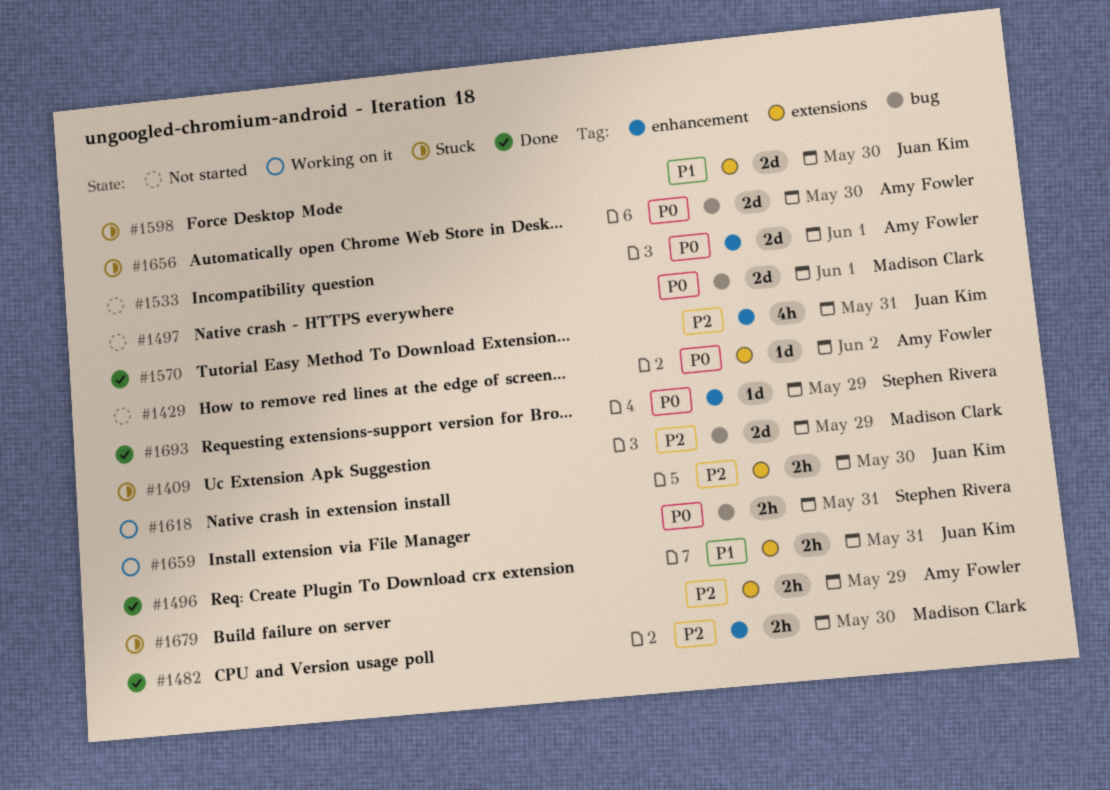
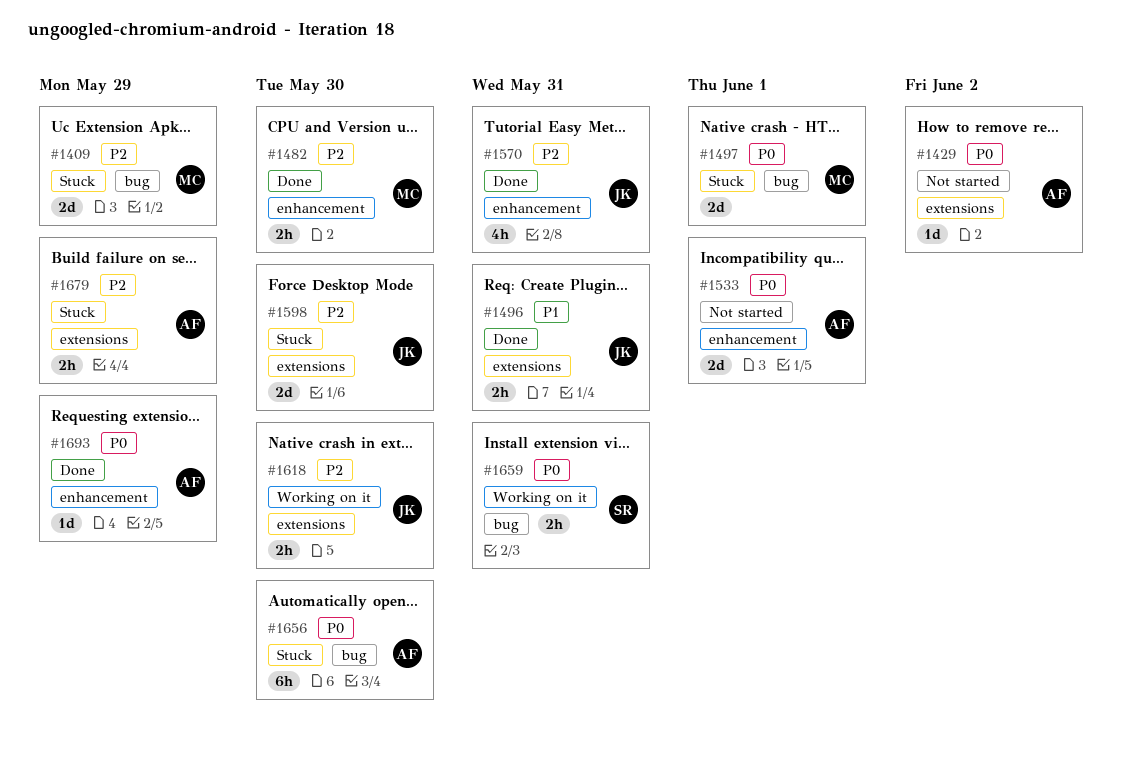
#1497, status: Not started -> Stuck
#1598, priority: P1 -> P2
#1656, estimate: 2d -> 6h
#1693, owner: Stephen Rivera -> Amy Fowler

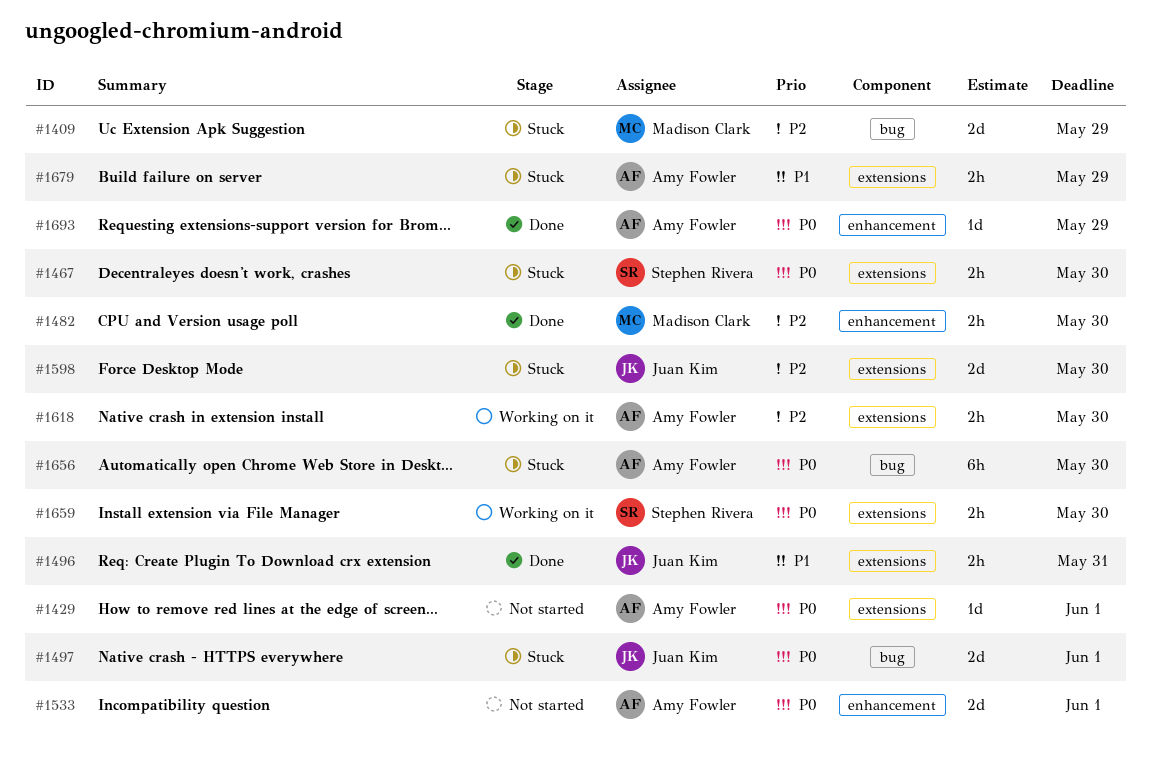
#1429, due: Jun 2 -> Jun 1
#1467: none -> present
#1497, owner: Madison Clark -> Juan Kim
#1570: present -> none
#1618, owner: Juan Kim -> Amy Fowler
#1659, label: bug -> extensions
#1659, due: May 31 -> May 30
#1679, priority: P2 -> P1

